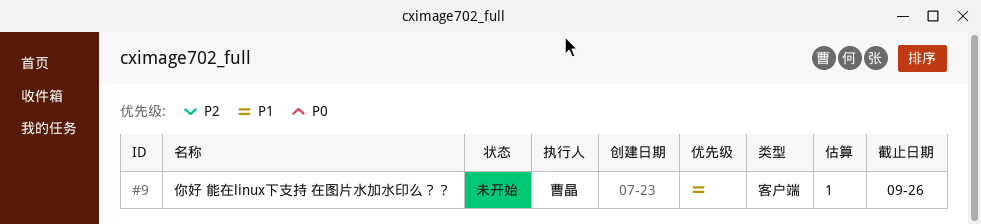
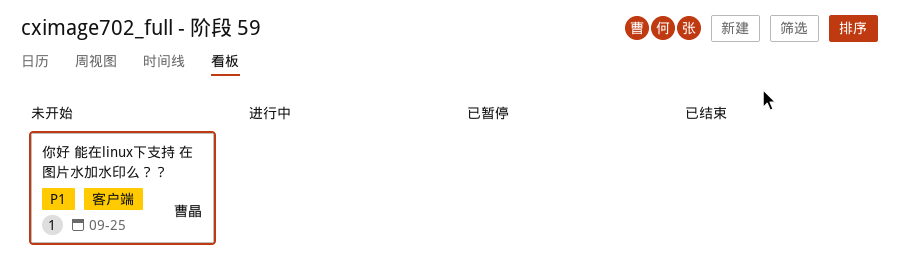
你好 能在linux下支持 在图片水加水印么？？, due: Sep 26 -> Sep 25

